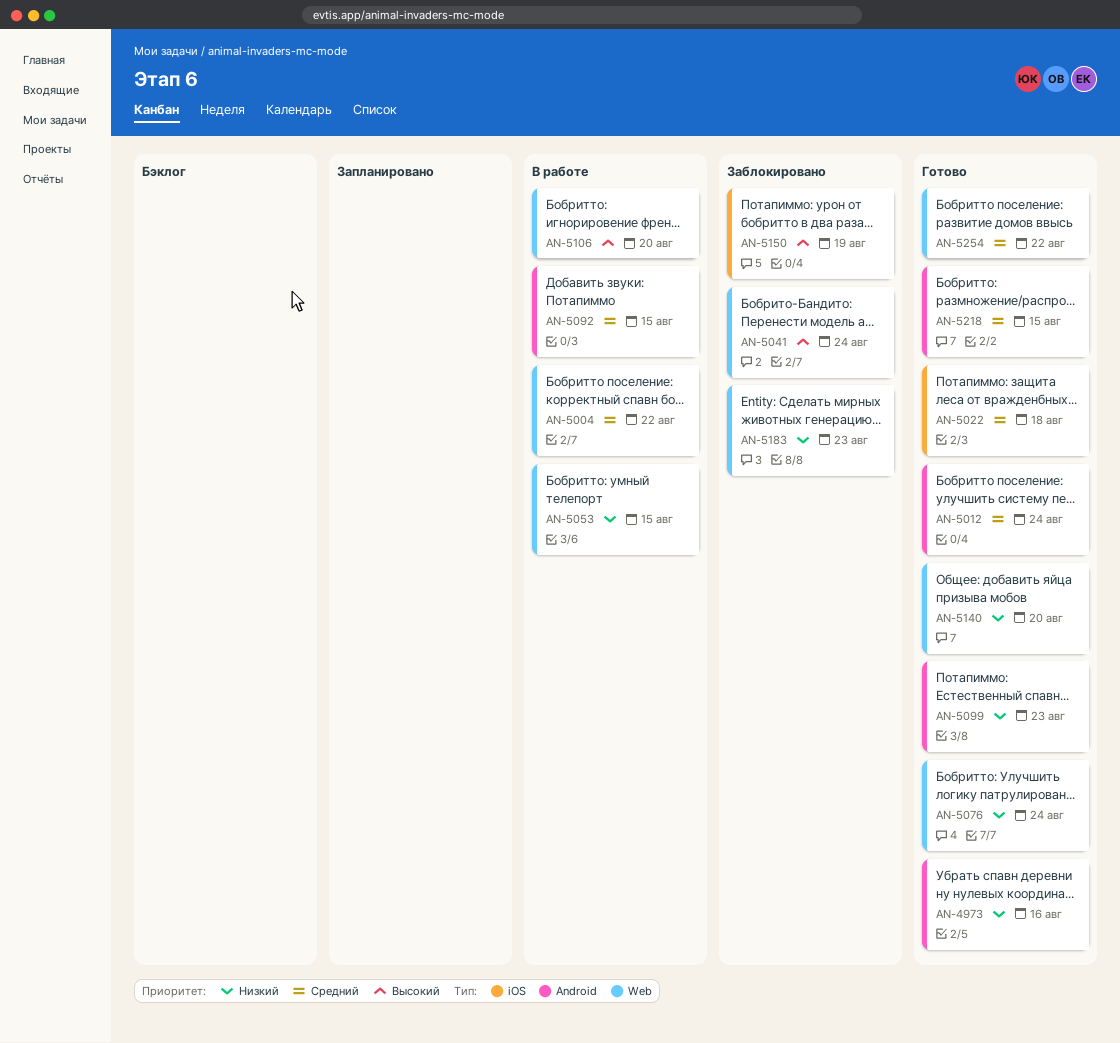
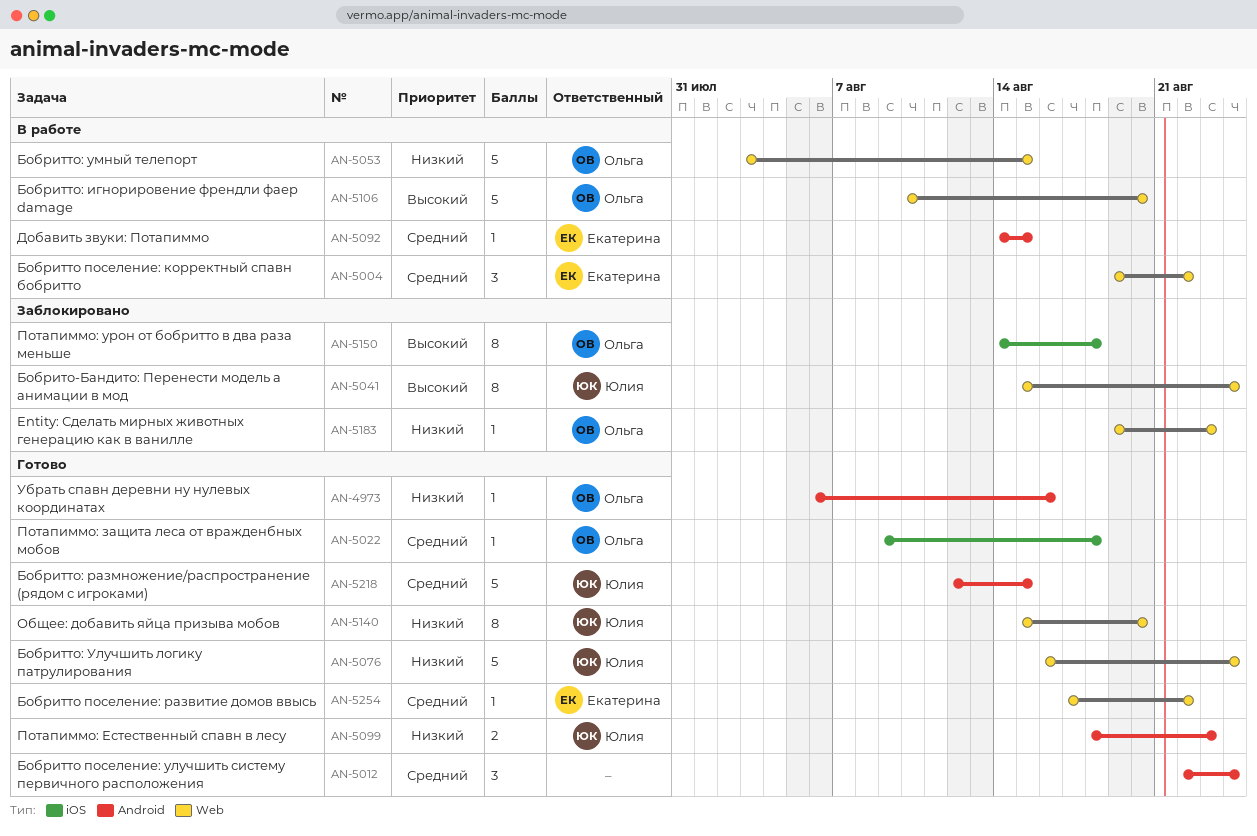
AN-5150, due: Aug 19 -> Aug 18

